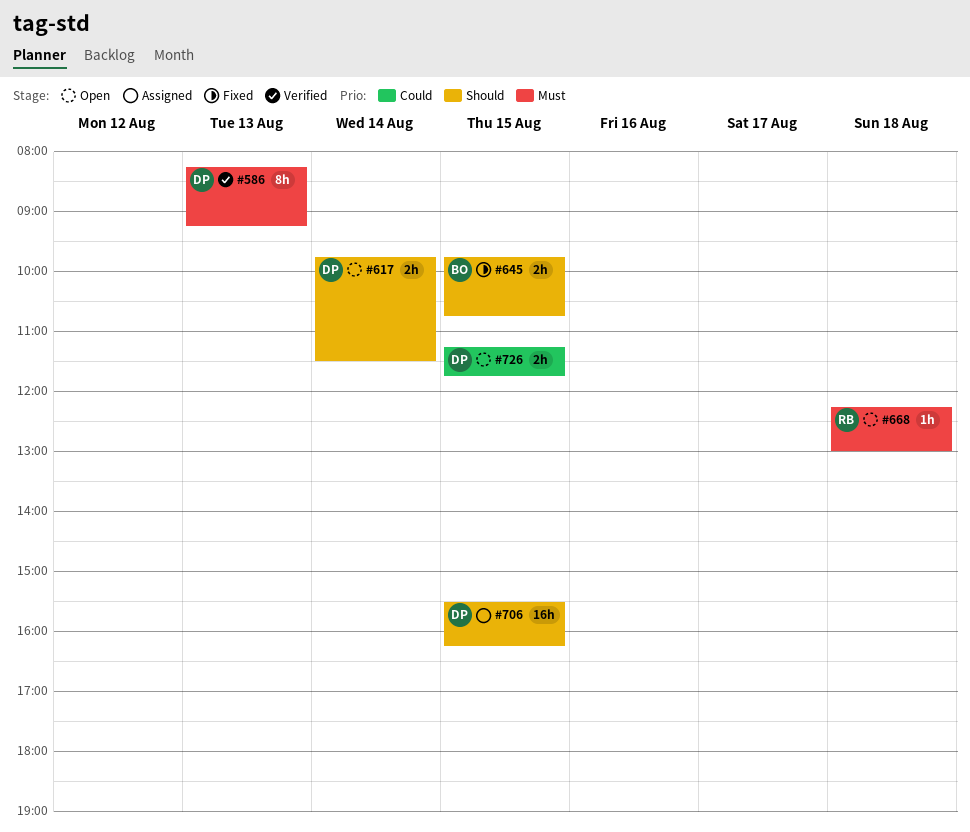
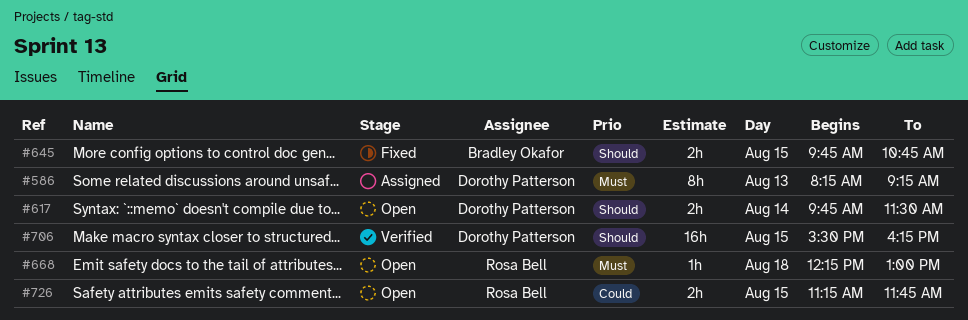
#586, status: Verified -> Assigned
#706, status: Assigned -> Verified
#726, owner: Dorothy Patterson -> Rosa Bell

